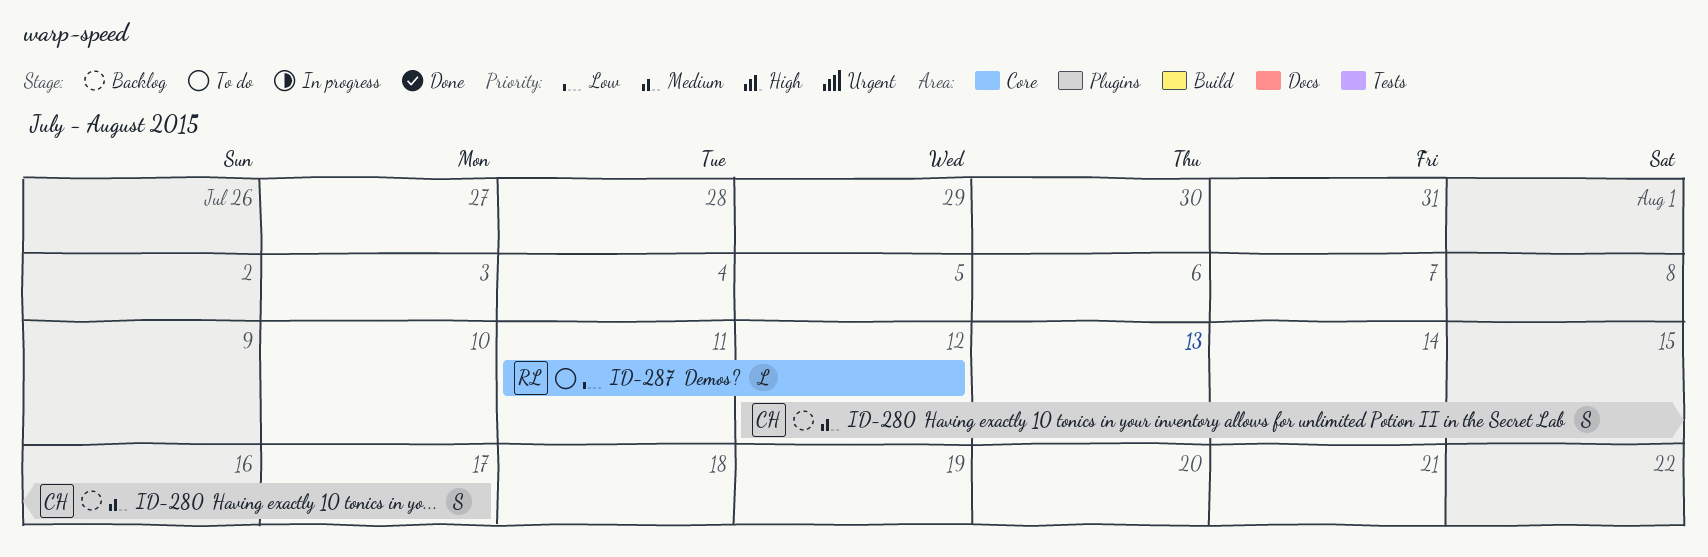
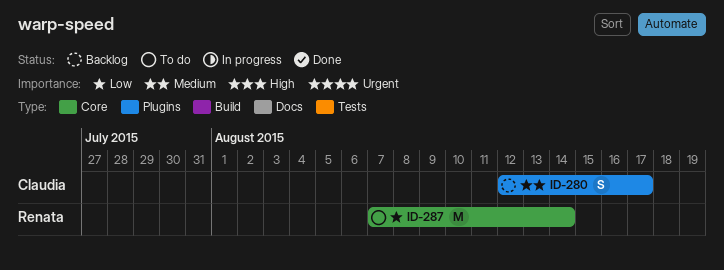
ID-287, estimate: L -> M
ID-287, start: Aug 11 -> Aug 7
ID-287, due: Aug 12 -> Aug 14

